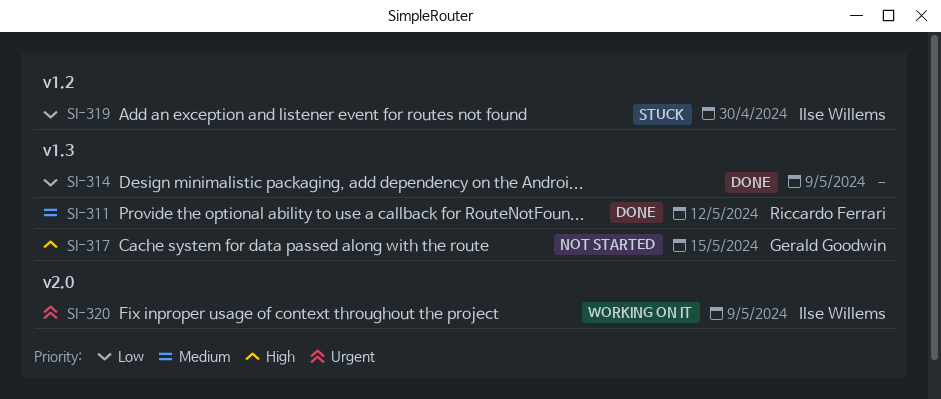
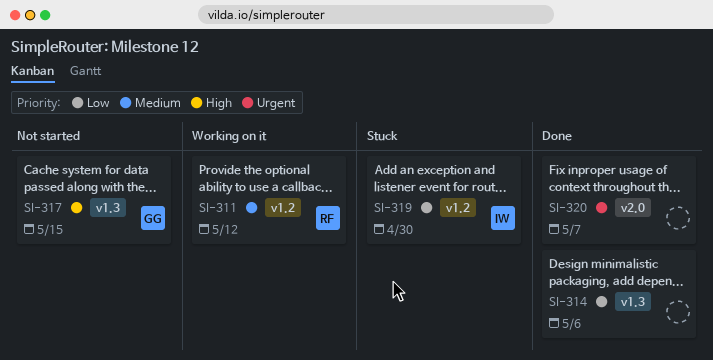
SI-311, status: Done -> Working on it
SI-311, label: v1.3 -> v1.2
SI-314, due: May 9 -> May 6
SI-320, status: Working on it -> Done
SI-320, owner: Ilse Willems -> none
SI-320, due: May 9 -> May 7

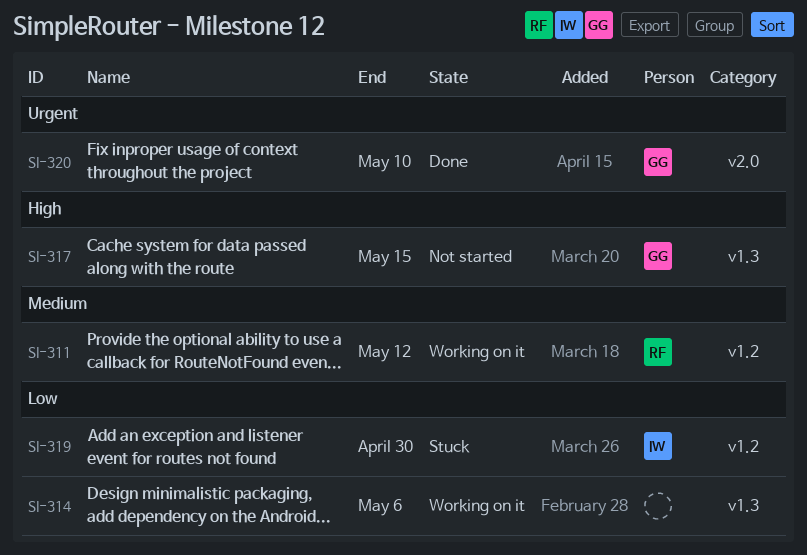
SI-314, status: Done -> Working on it
SI-320, owner: none -> GG
SI-320, due: May 7 -> May 10

